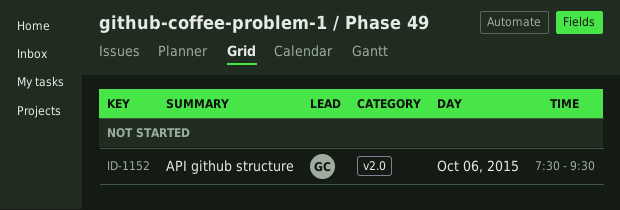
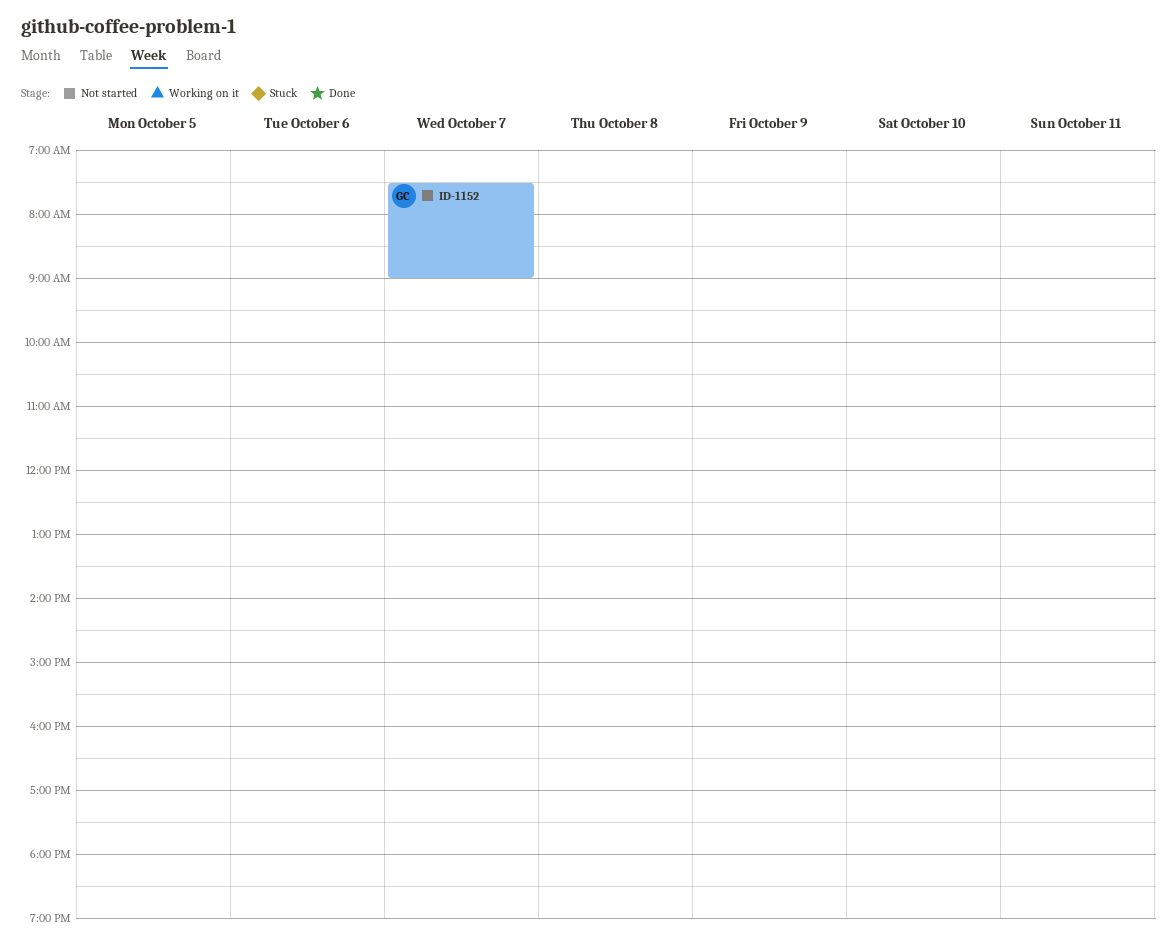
ID-1152, day: Oct 6 -> Oct 7
ID-1152, ends: 09:30 -> 09:00

